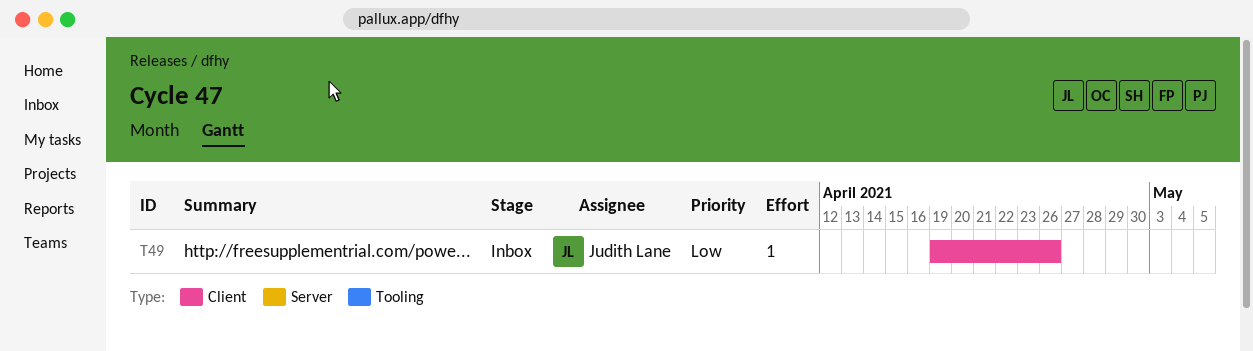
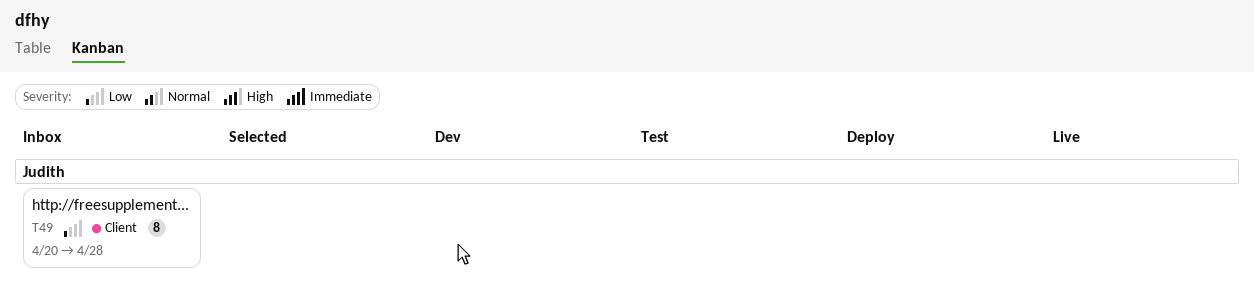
T49, estimate: 1 -> 8
T49, start: Apr 19 -> Apr 20
T49, due: Apr 26 -> Apr 28

